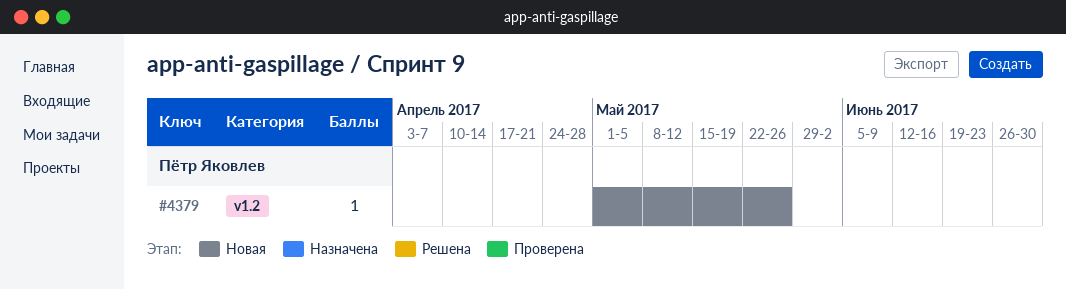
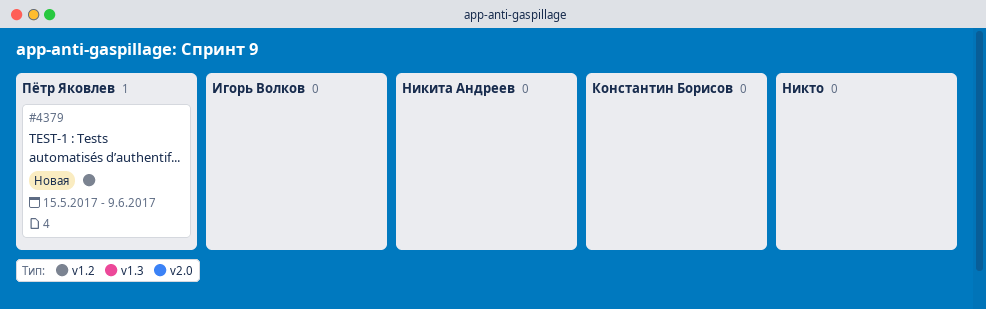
#4379, start: May 1 -> May 15
#4379, due: May 26 -> Jun 9

